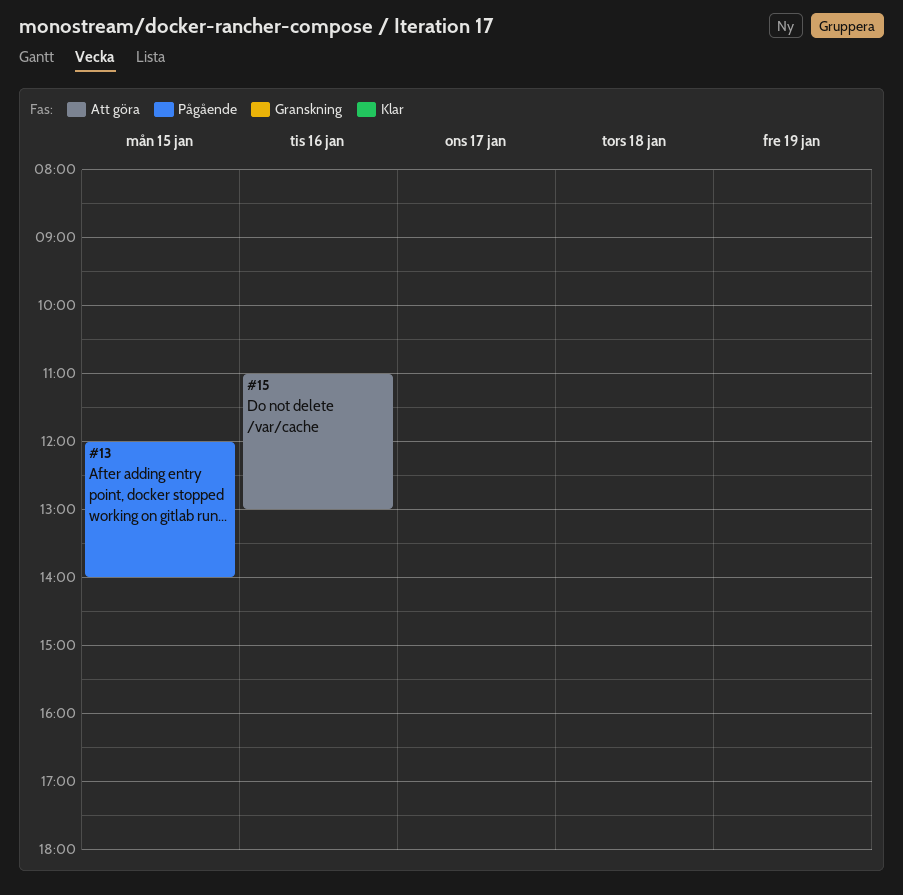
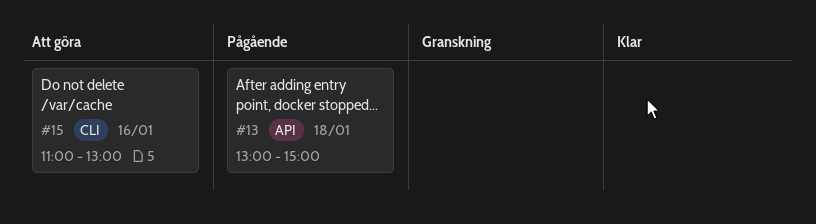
#13, day: Jan 15 -> Jan 18
#13, begins: 12:00 -> 13:00
#13, ends: 14:00 -> 15:00

